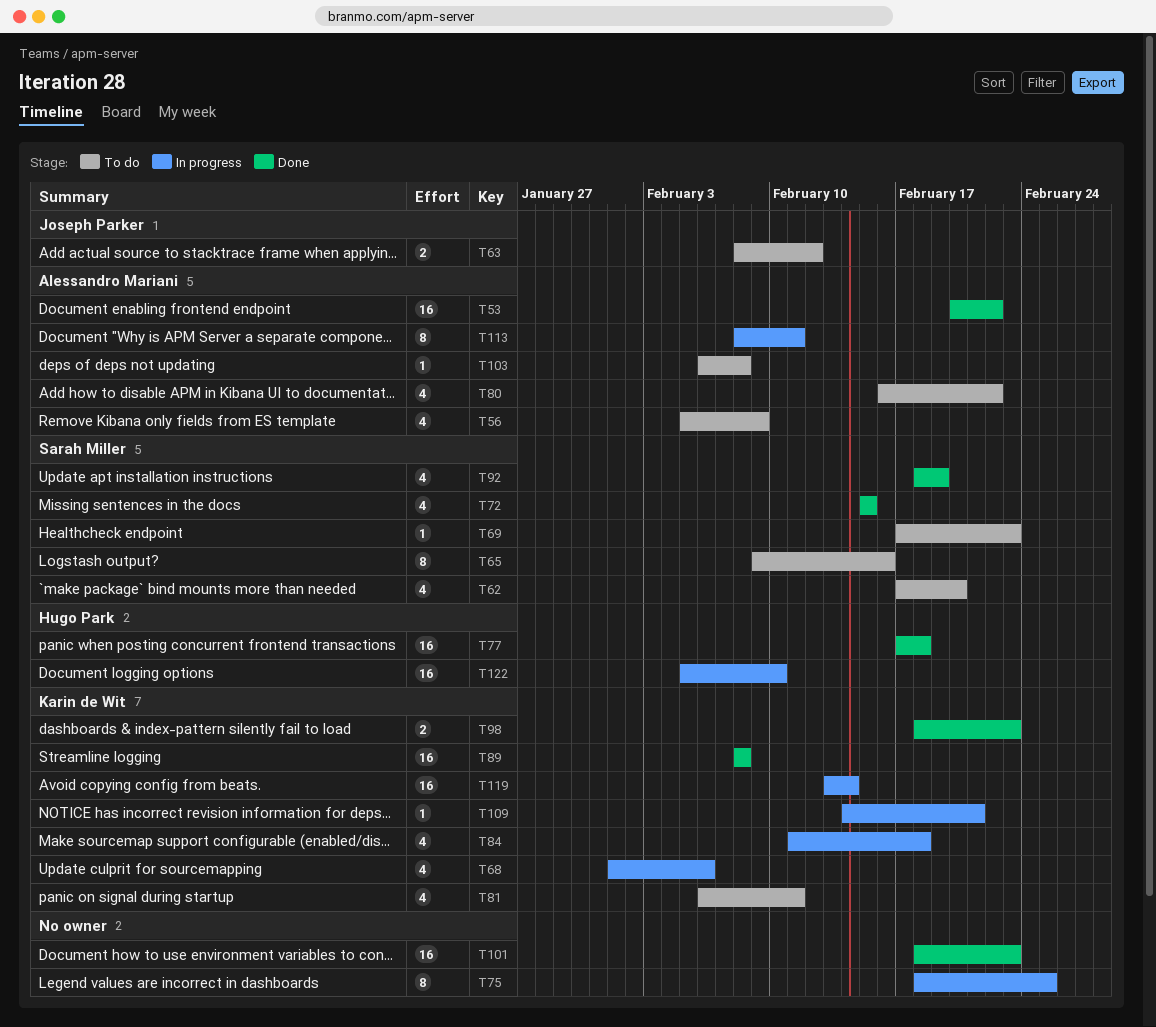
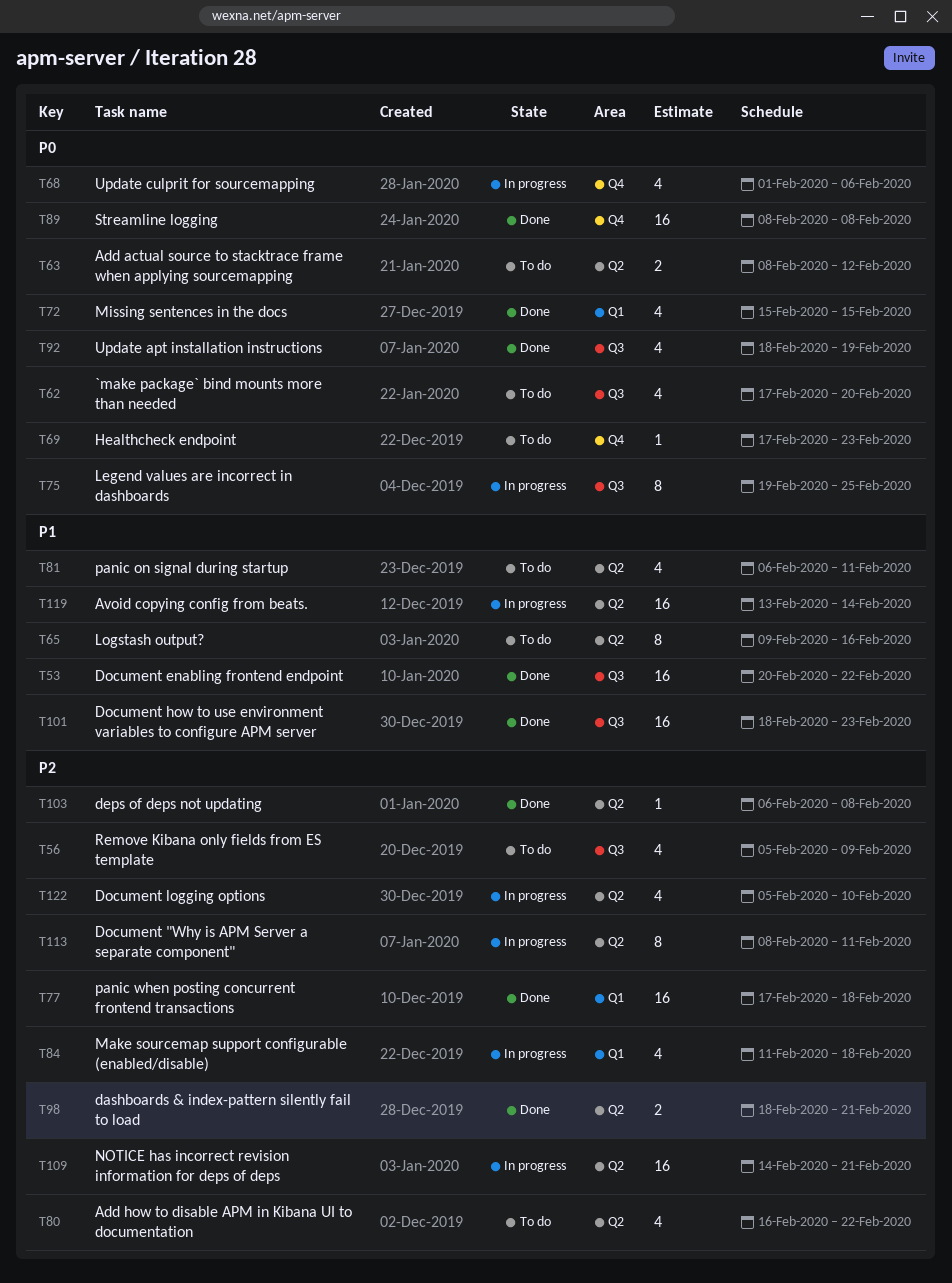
T75, start: Feb 18 -> Feb 19
T98, due: Feb 23 -> Feb 21
T103, status: To do -> Done
T109, estimate: 1 -> 16
T122, estimate: 16 -> 4

